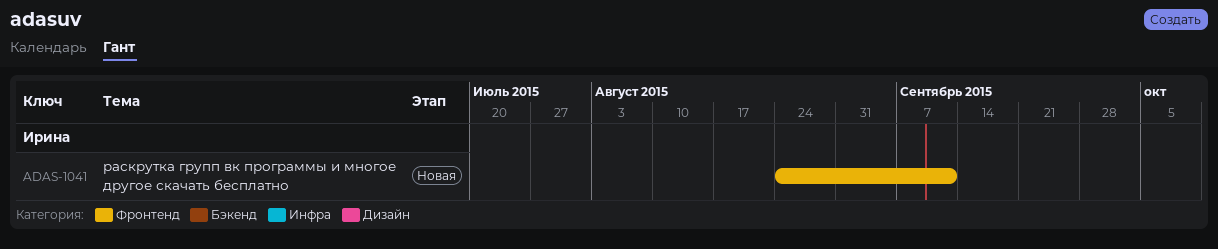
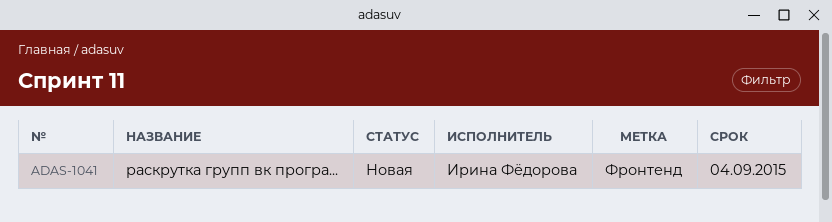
ADAS-1041, due: Sep 11 -> Sep 4

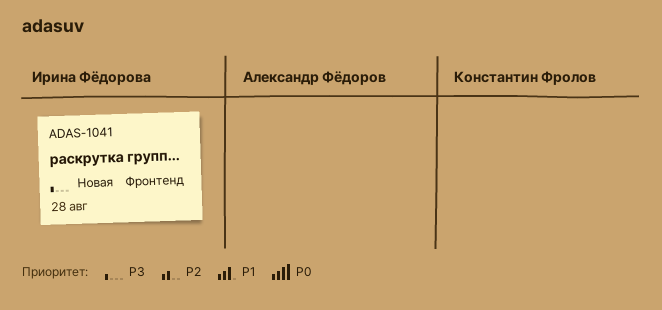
ADAS-1041, due: Sep 4 -> Aug 28

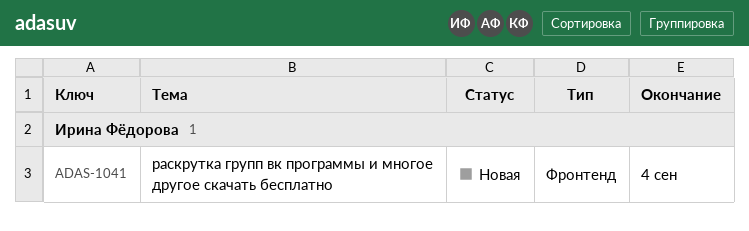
ADAS-1041, due: Aug 28 -> Sep 4

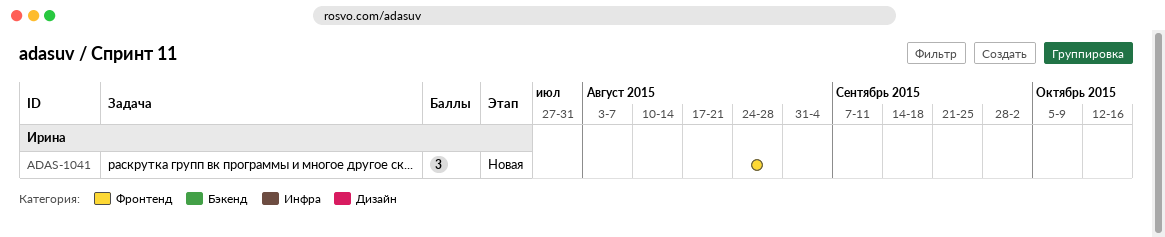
ADAS-1041, due: Sep 4 -> Aug 28

